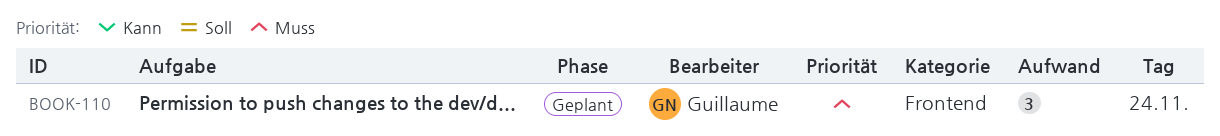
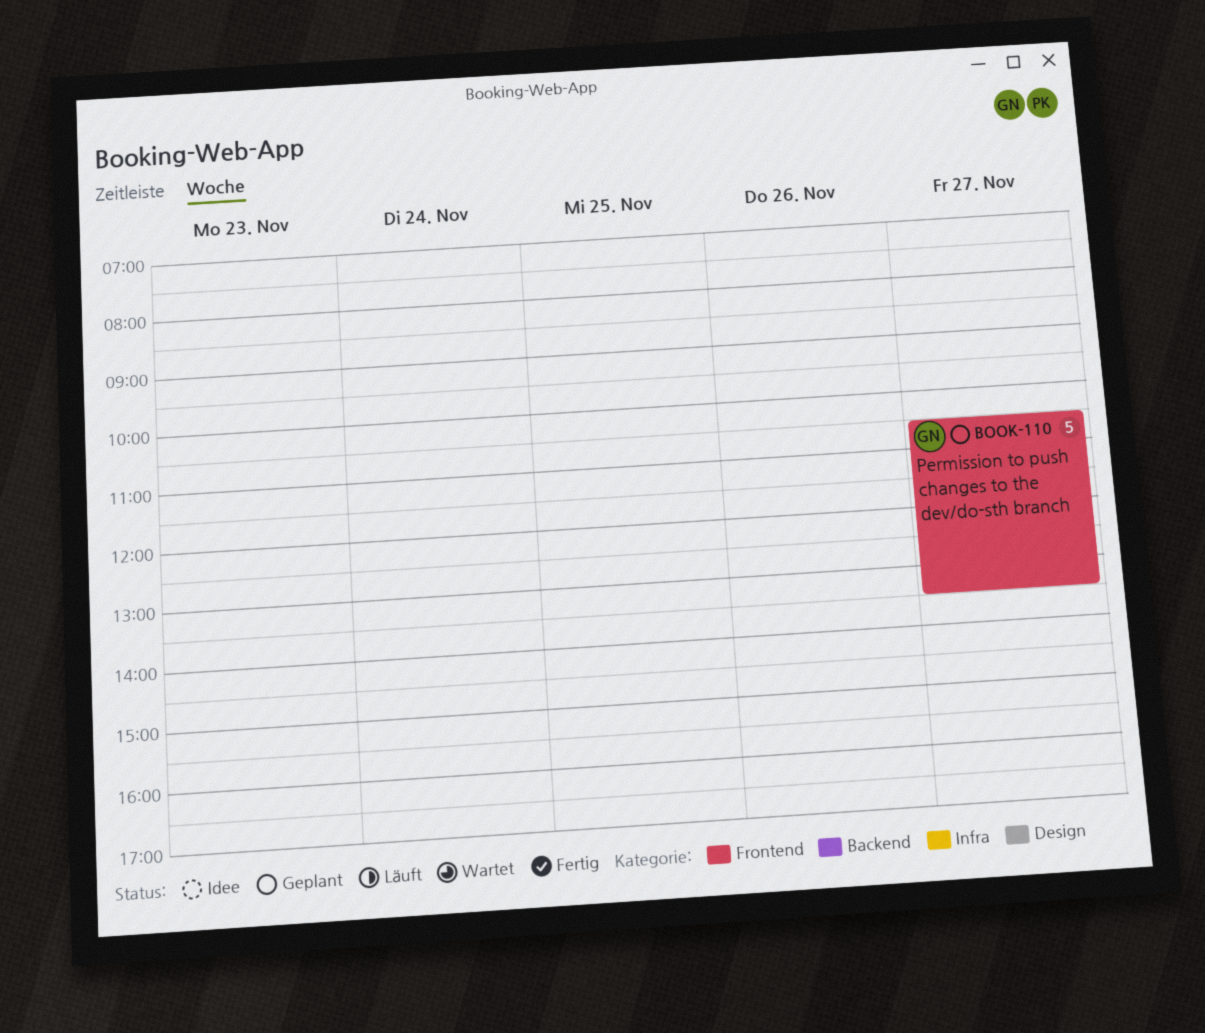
BOOK-110, estimate: 3 -> 5
BOOK-110, day: Nov 24 -> Nov 27

